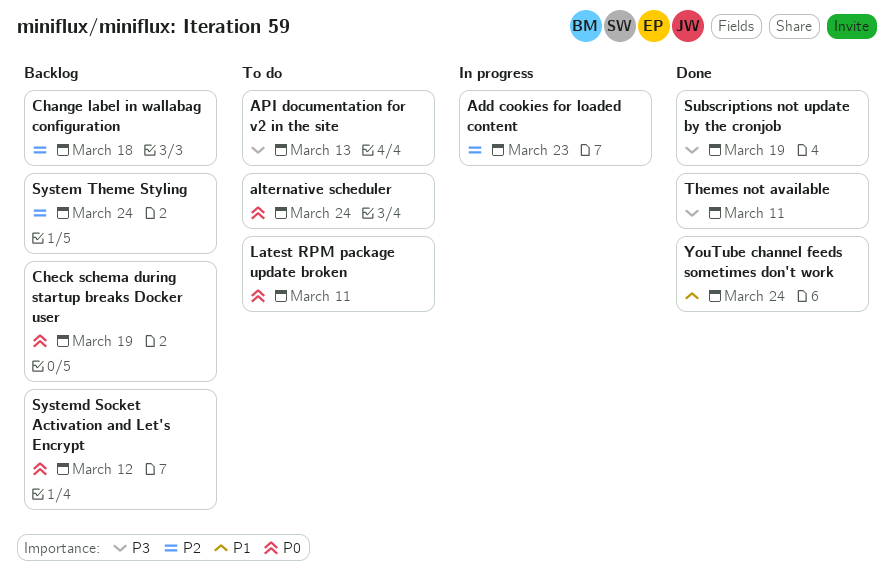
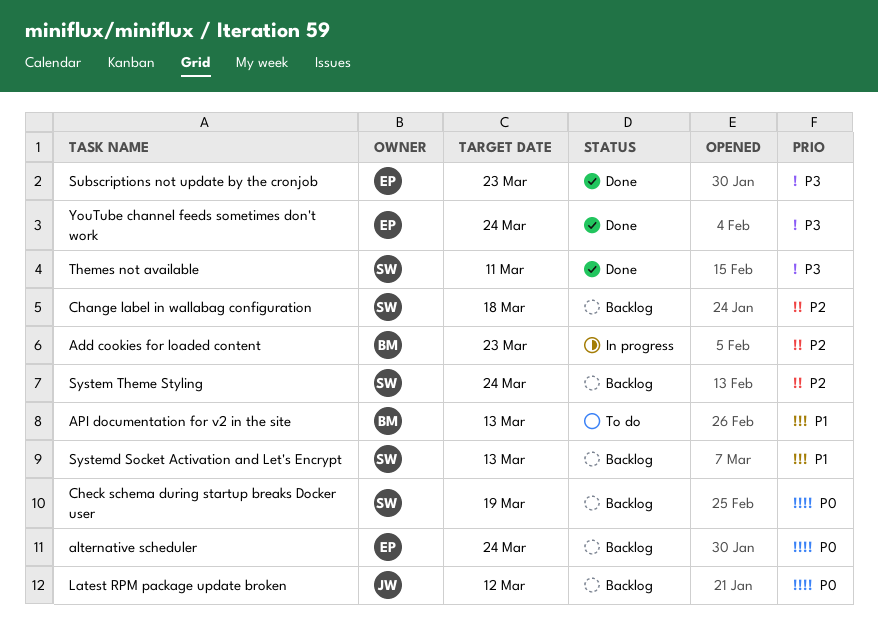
alternative scheduler, status: To do -> Backlog
API documentation for v2 in the site, priority: P3 -> P1
Latest RPM package update broken, status: To do -> Backlog
Latest RPM package update broken, due: Mar 11 -> Mar 12
Subscriptions not update by the cronjob, due: Mar 19 -> Mar 23
Systemd Socket Activation and Let's Encrypt, priority: P0 -> P1
Systemd Socket Activation and Let's Encrypt, due: Mar 12 -> Mar 13
YouTube channel feeds sometimes don't work, priority: P1 -> P3

